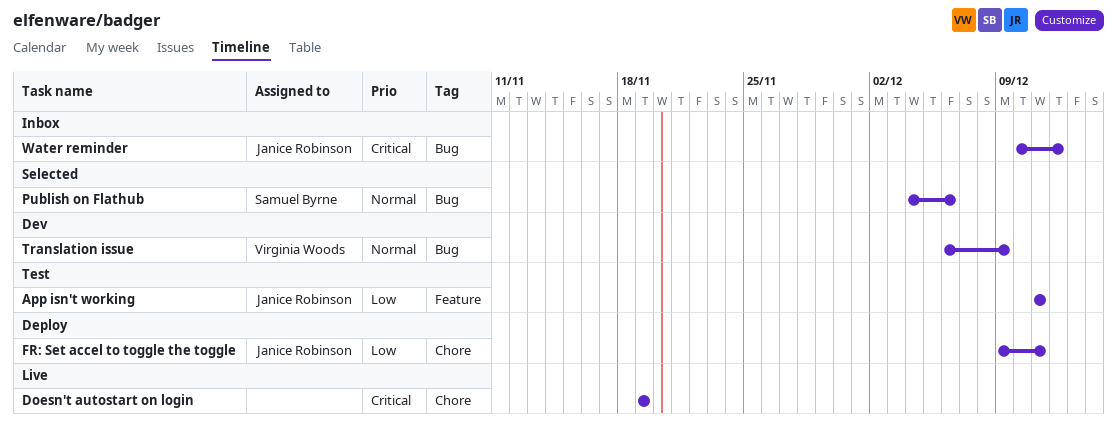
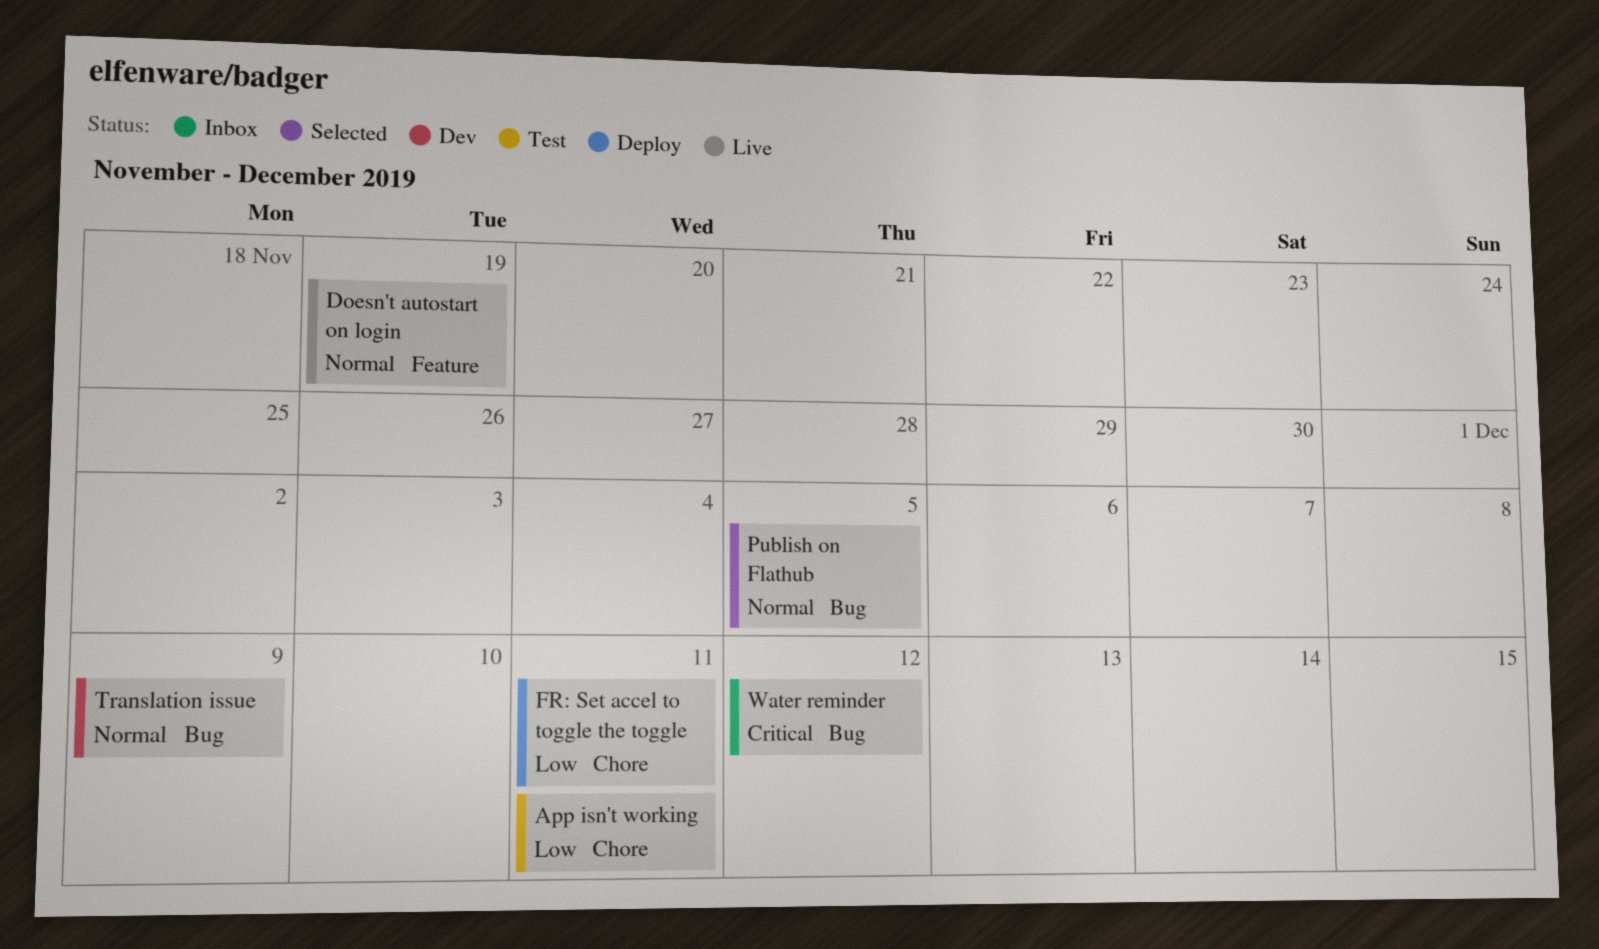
App isn't working, label: Feature -> Chore
Doesn't autostart on login, priority: Critical -> Normal
Doesn't autostart on login, label: Chore -> Feature
Publish on Flathub, due: Dec 6 -> Dec 5

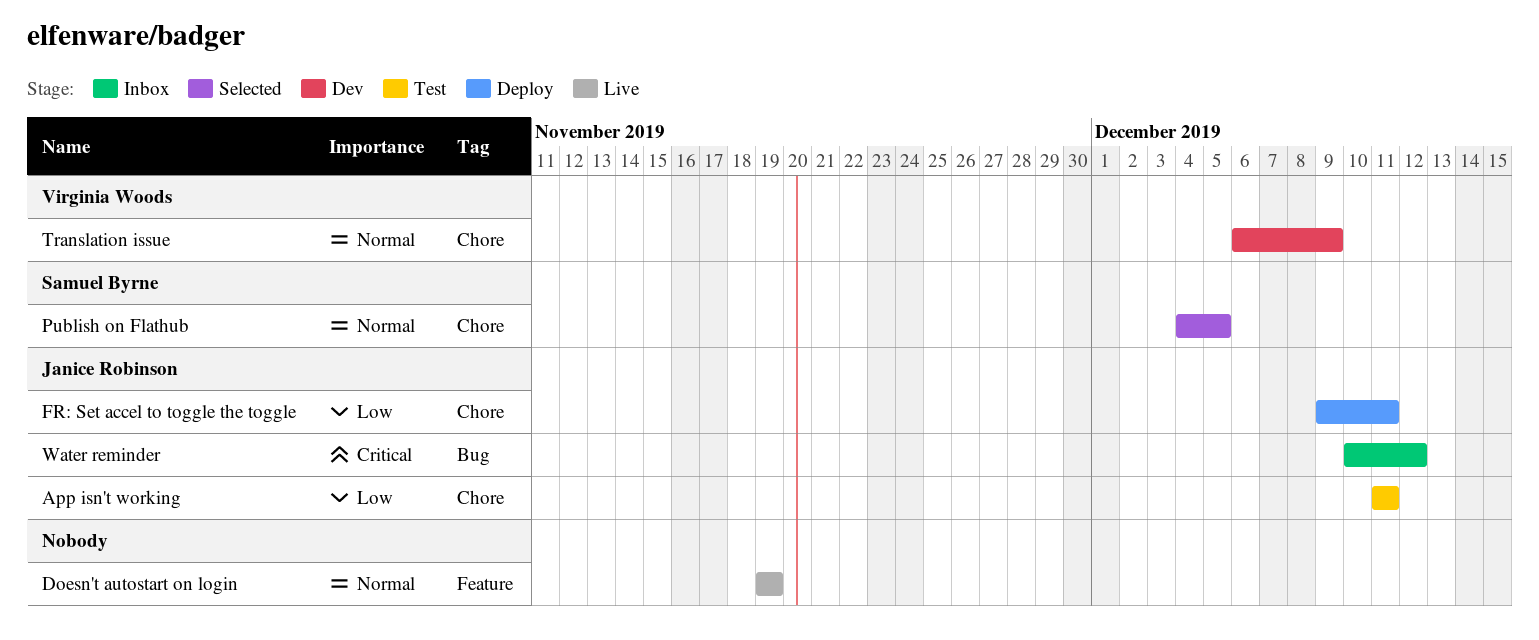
Publish on Flathub, label: Bug -> Chore
Translation issue, label: Bug -> Chore

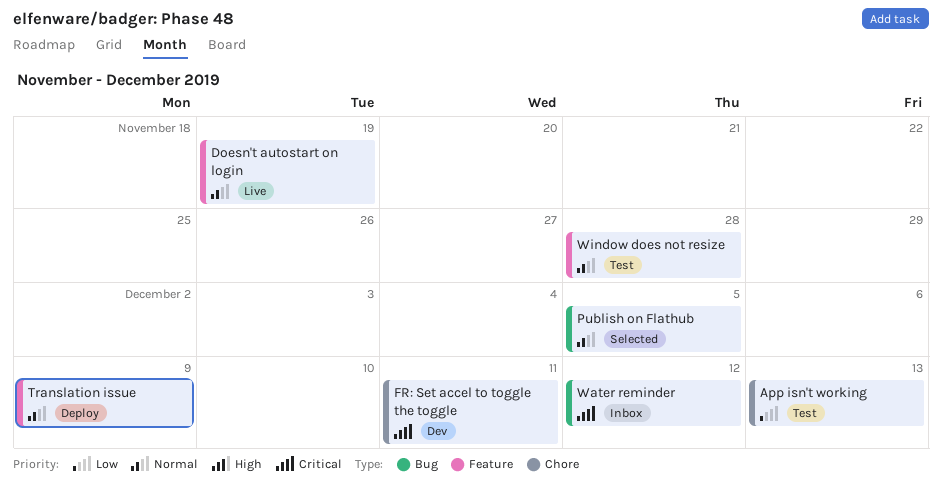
App isn't working, due: Dec 11 -> Dec 13
FR: Set accel to toggle the toggle, status: Deploy -> Dev
FR: Set accel to toggle the toggle, priority: Low -> Critical
Publish on Flathub, label: Chore -> Bug
Translation issue, status: Dev -> Deploy
Translation issue, label: Chore -> Feature
Window does not resize: none -> present

